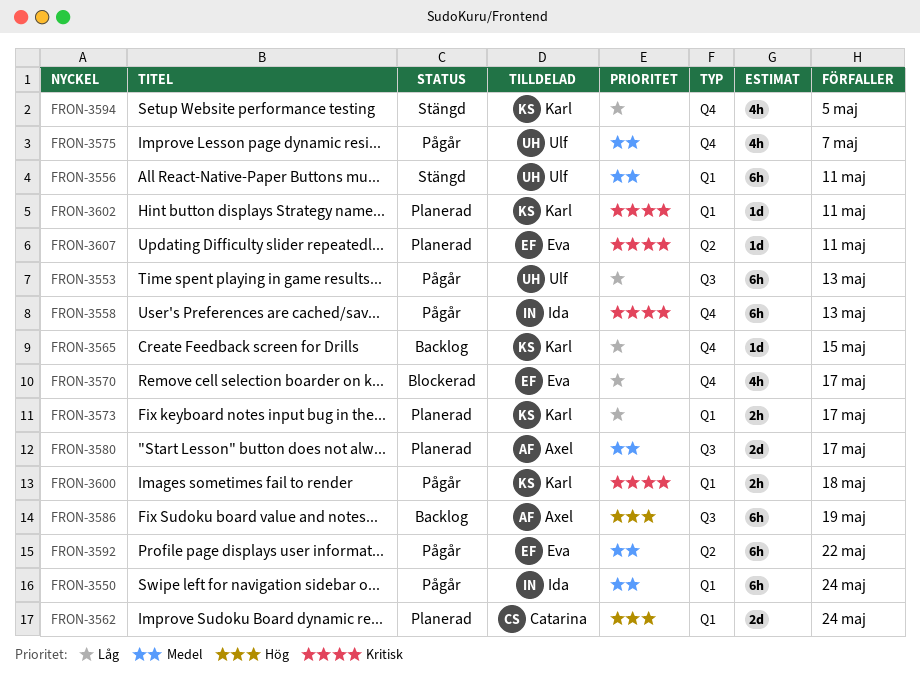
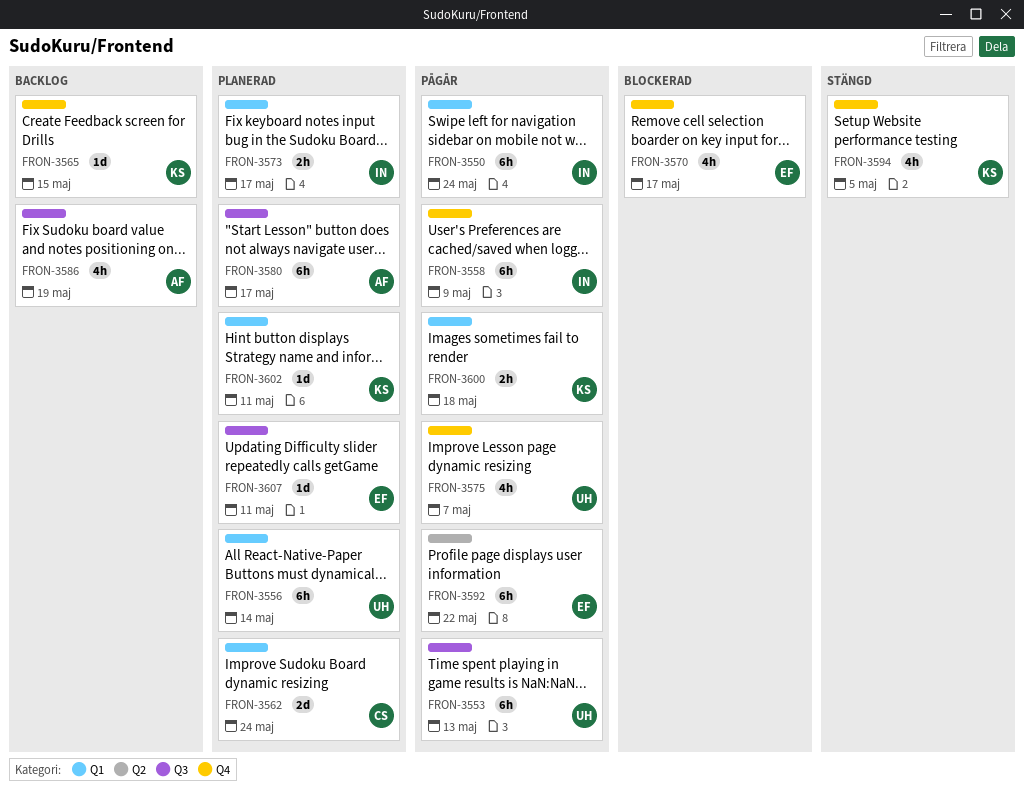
FRON-3556, status: Stängd -> Planerad
FRON-3556, due: May 11 -> May 14
FRON-3558, due: May 13 -> May 9
FRON-3573, owner: Karl -> Ida
FRON-3580, estimate: 2d -> 6h
FRON-3586, estimate: 6h -> 4h
FRON-3607, label: Q2 -> Q3

